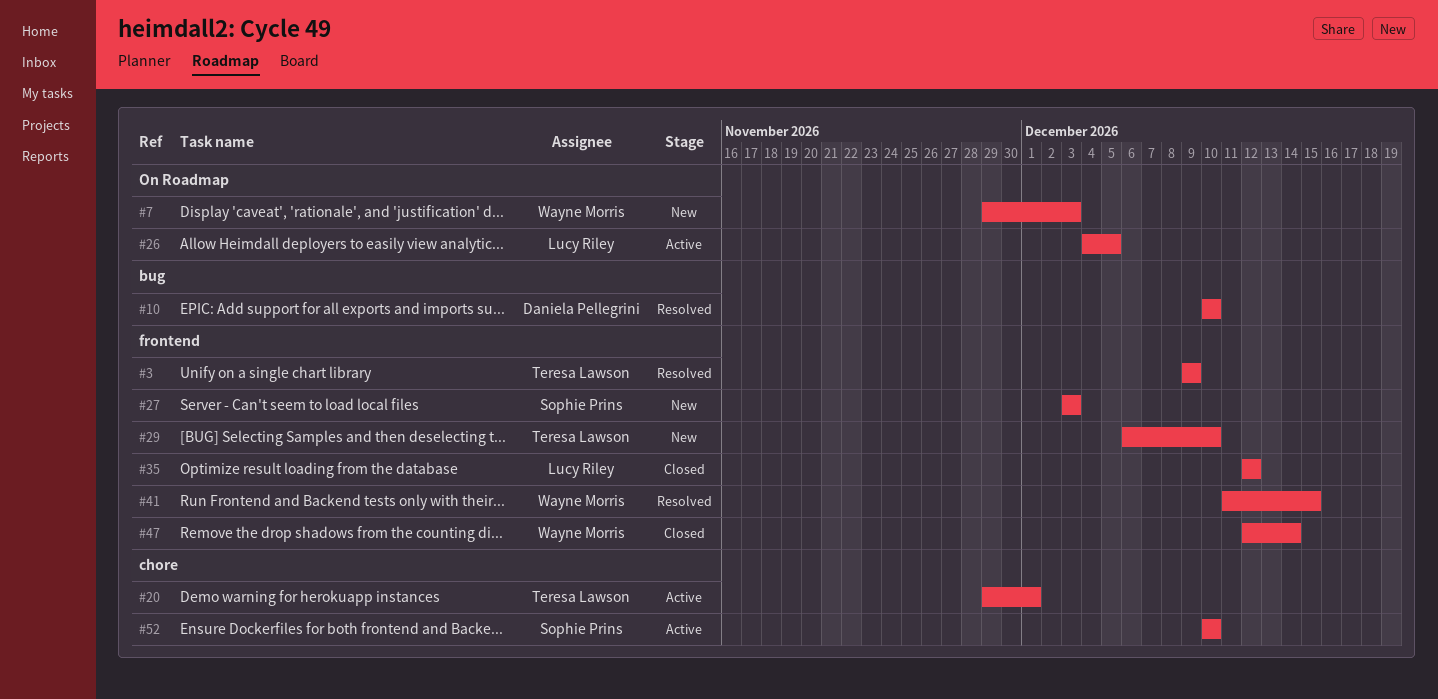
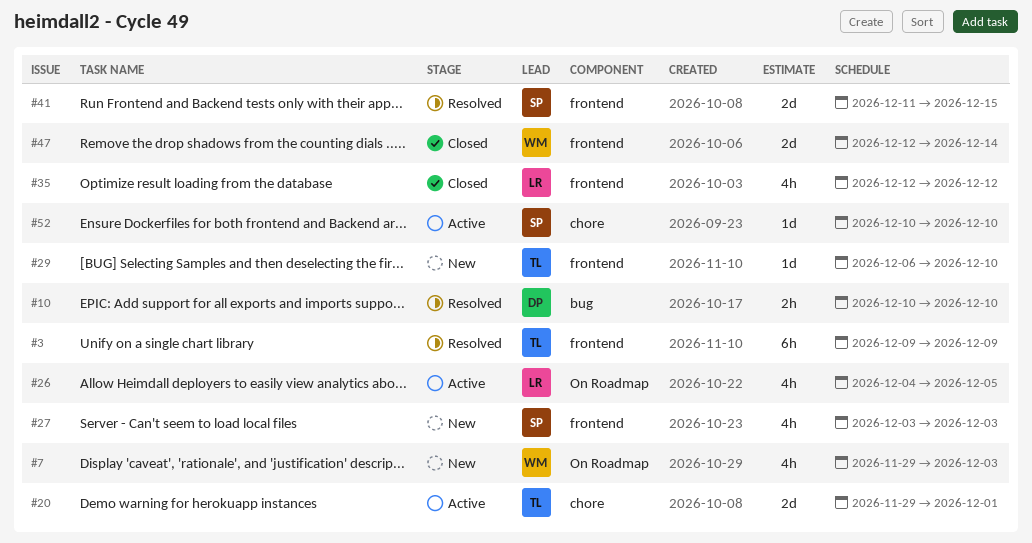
#41, owner: Wayne Morris -> Sophie Prins

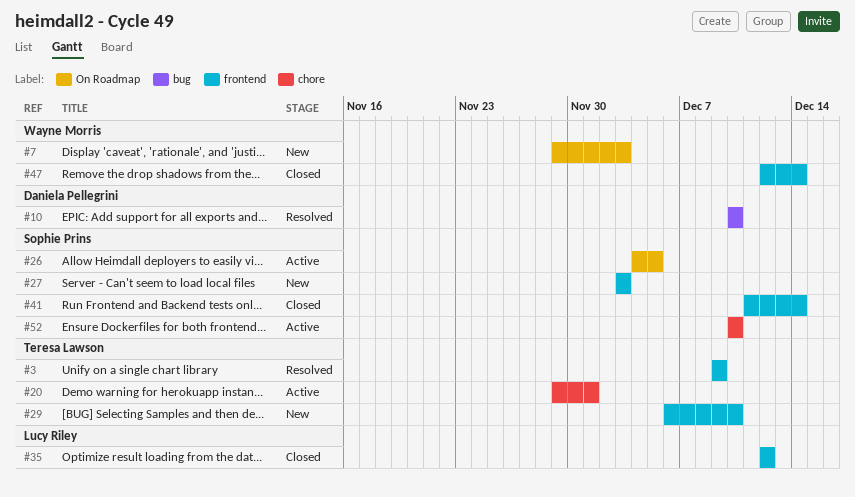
#26, owner: Lucy Riley -> Sophie Prins
#41, status: Resolved -> Closed
#41, due: Dec 15 -> Dec 14

